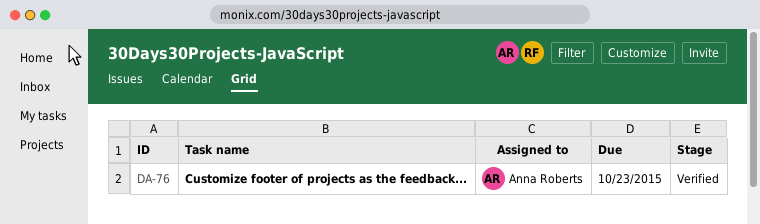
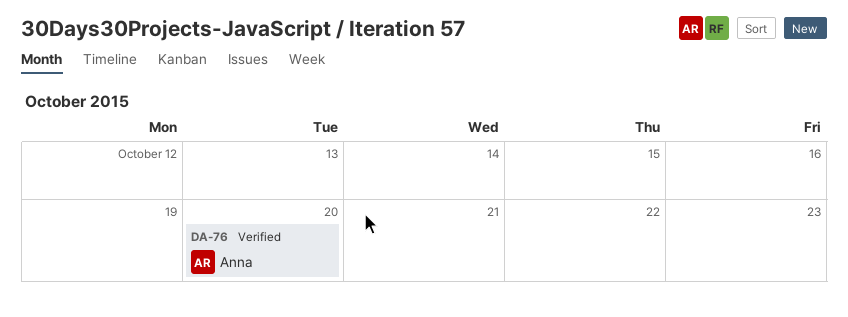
DA-76, due: Oct 23 -> Oct 20

